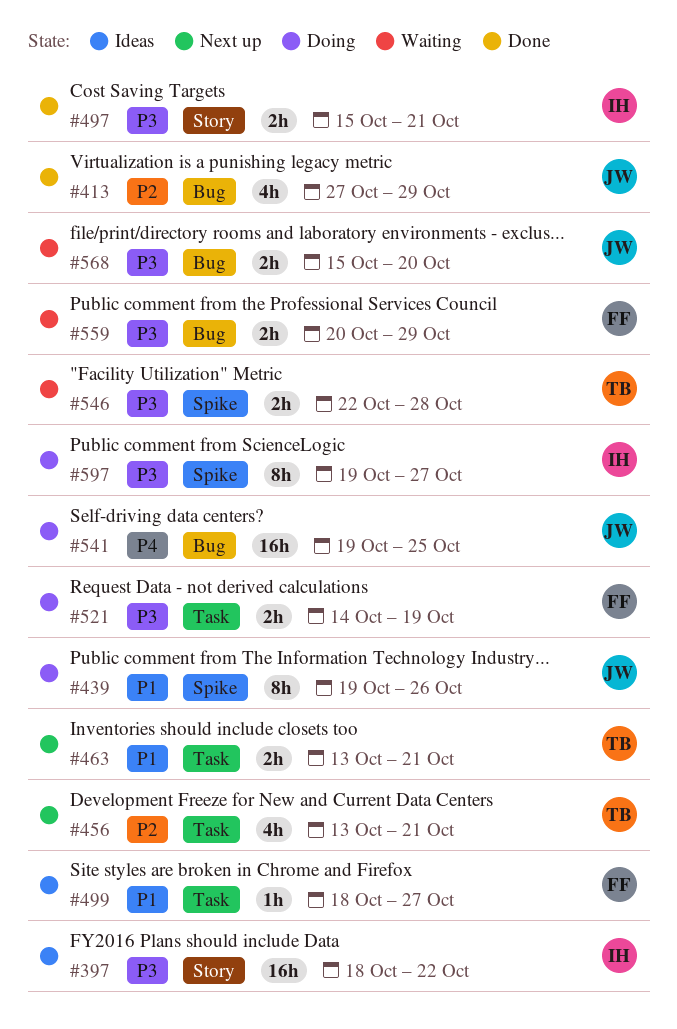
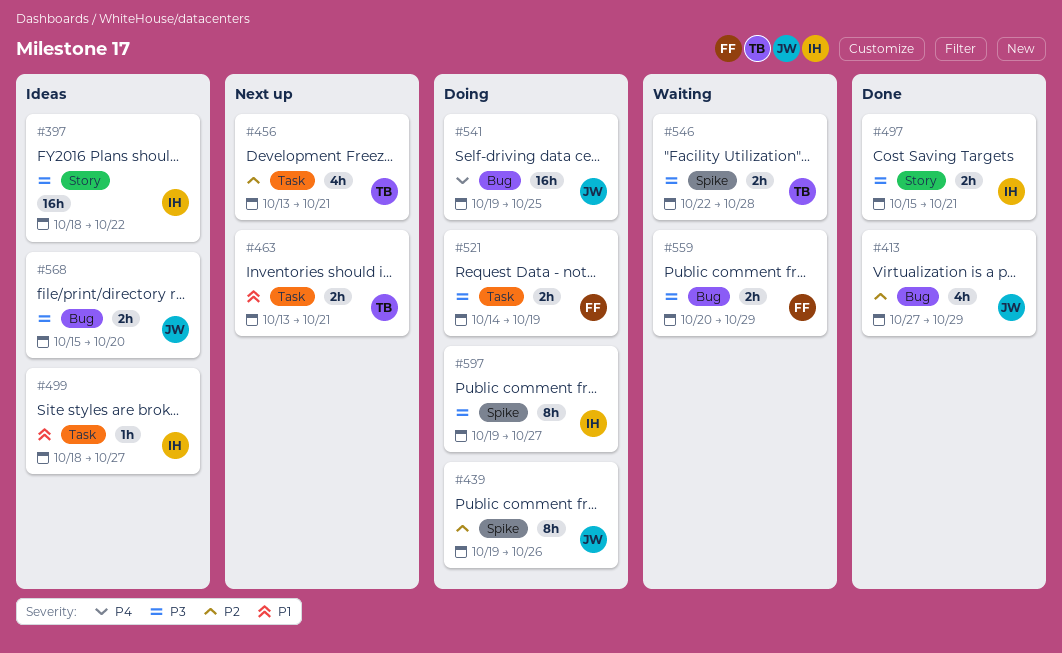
#439, priority: P1 -> P2
#499, owner: FF -> IH
#568, status: Waiting -> Ideas

